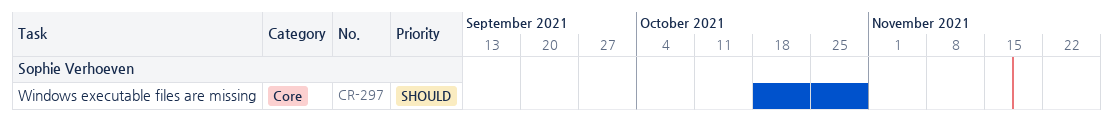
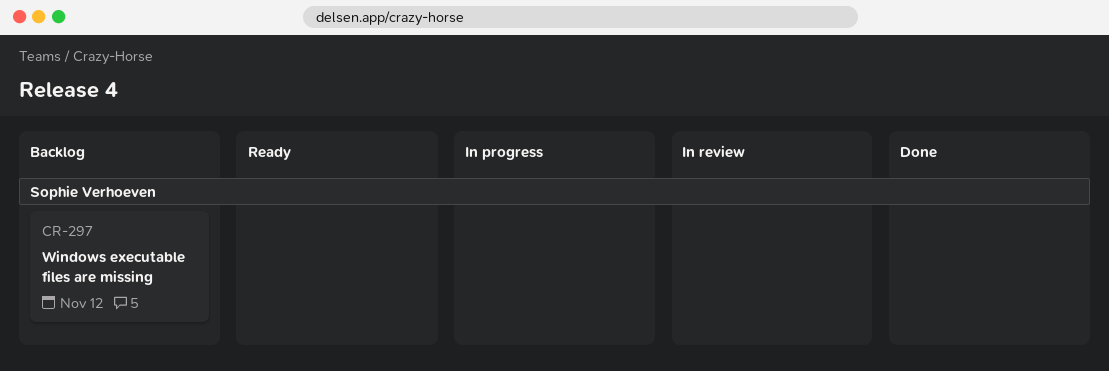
CR-297, due: Oct 29 -> Nov 12

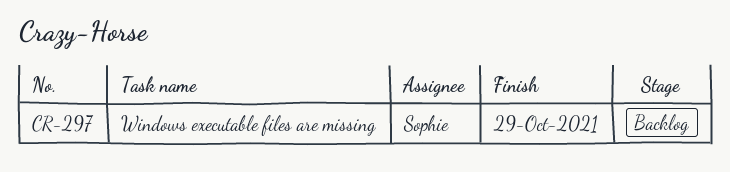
CR-297, due: Nov 12 -> Oct 29

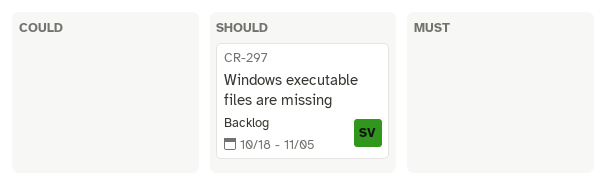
CR-297, due: Oct 29 -> Nov 5

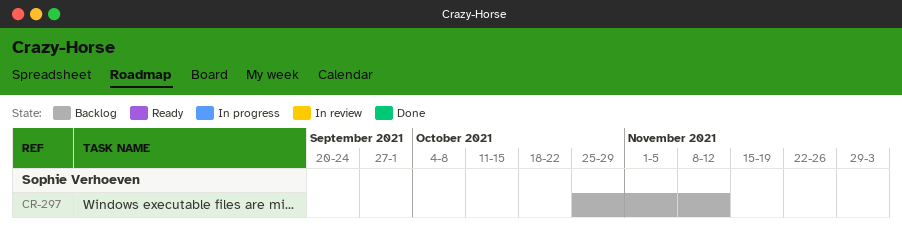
CR-297, start: Oct 18 -> Oct 25
CR-297, due: Nov 5 -> Nov 12

